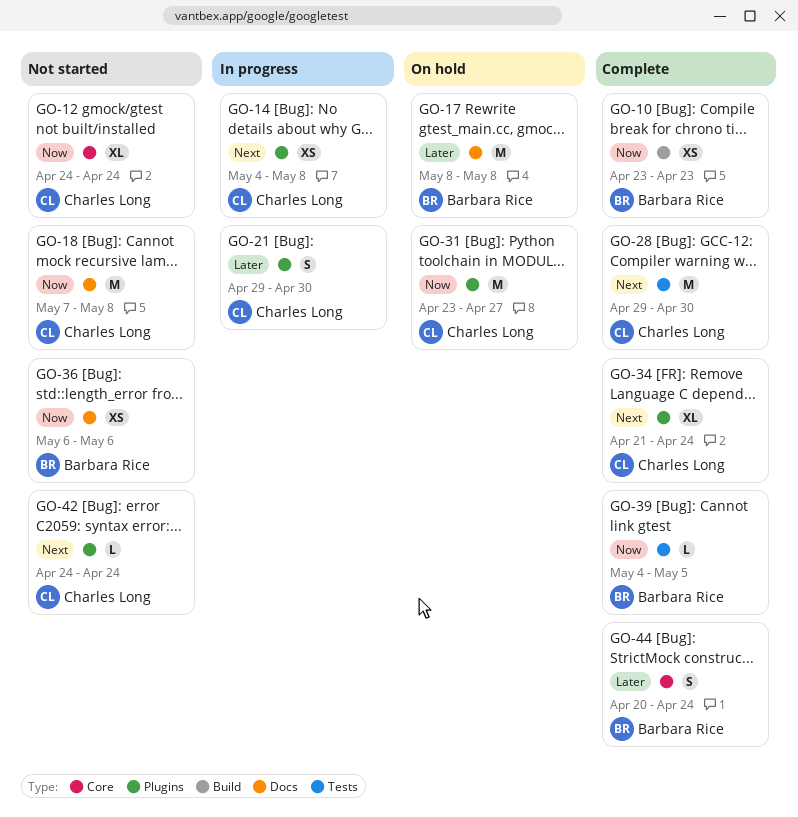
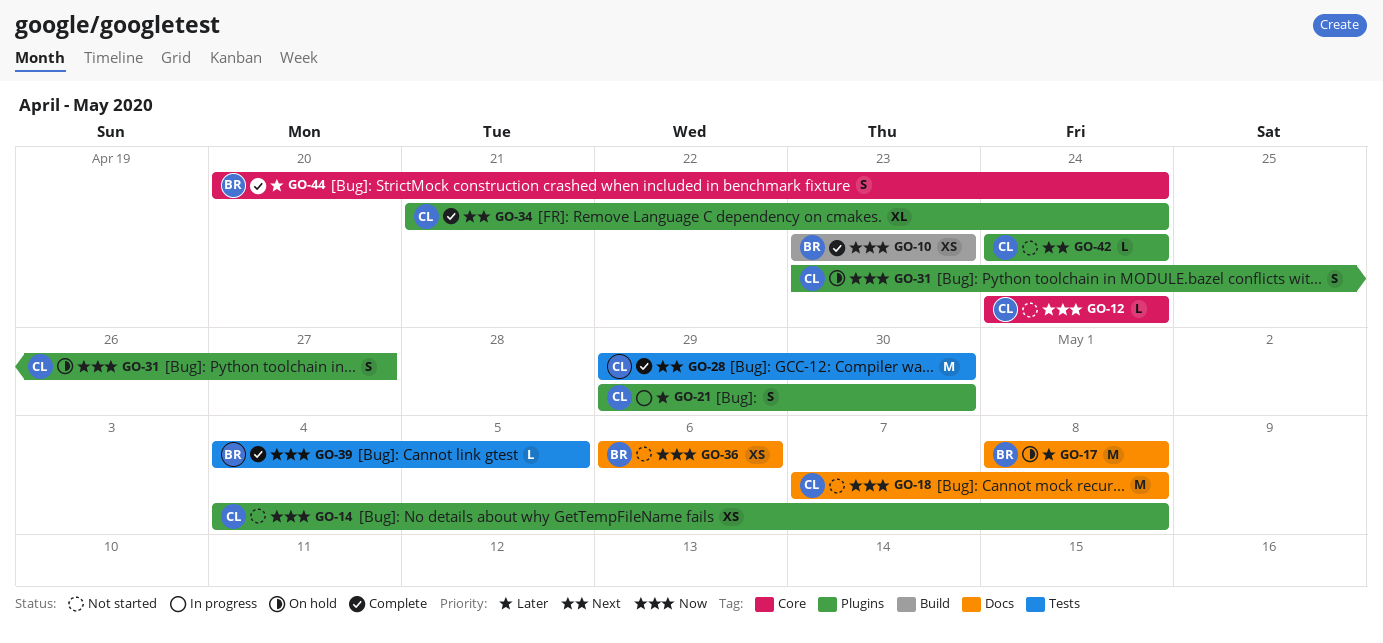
GO-12, estimate: XL -> L
GO-14, status: In progress -> Not started
GO-14, priority: Next -> Now
GO-31, estimate: M -> S

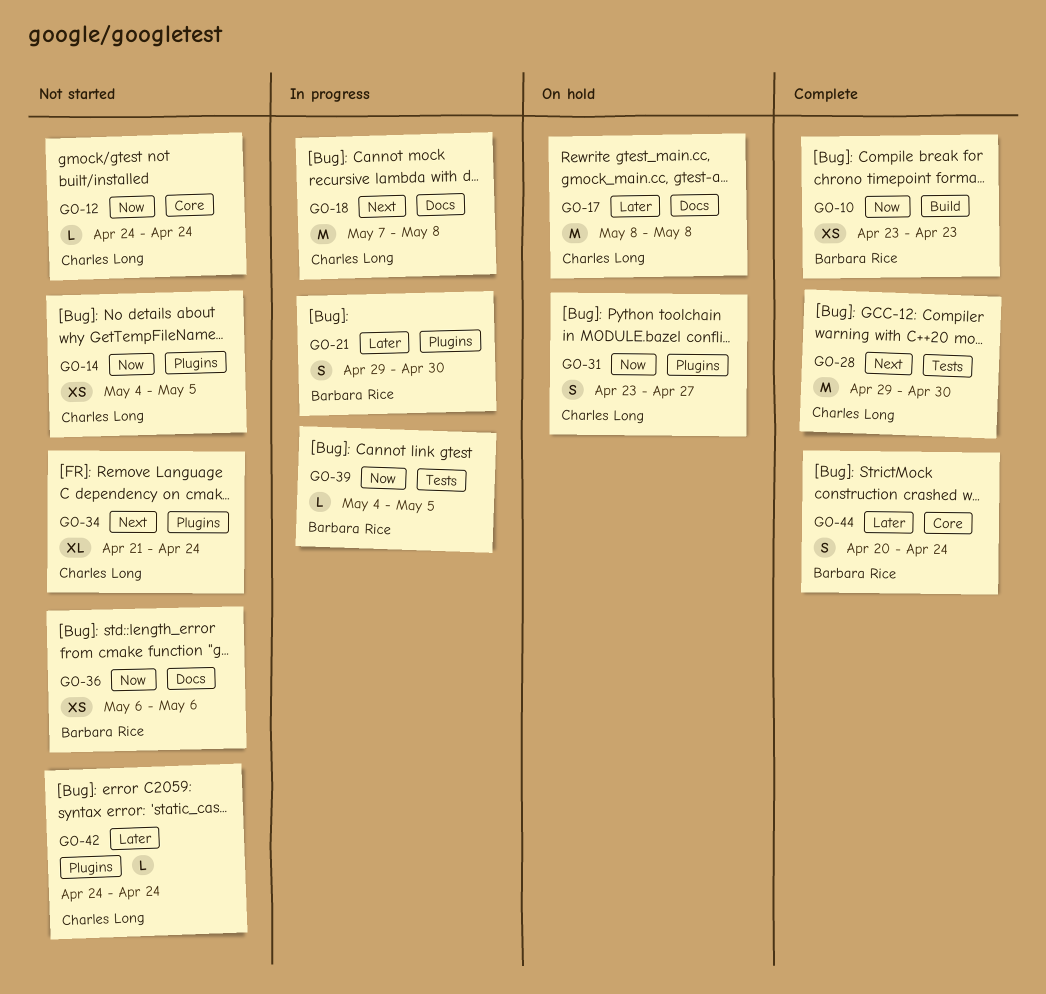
GO-14, due: May 8 -> May 5
GO-17, owner: Barbara Rice -> Charles Long
GO-18, status: Not started -> In progress
GO-18, priority: Now -> Next
GO-21, owner: Charles Long -> Barbara Rice
GO-34, status: Complete -> Not started
GO-39, status: Complete -> In progress
GO-42, priority: Next -> Later

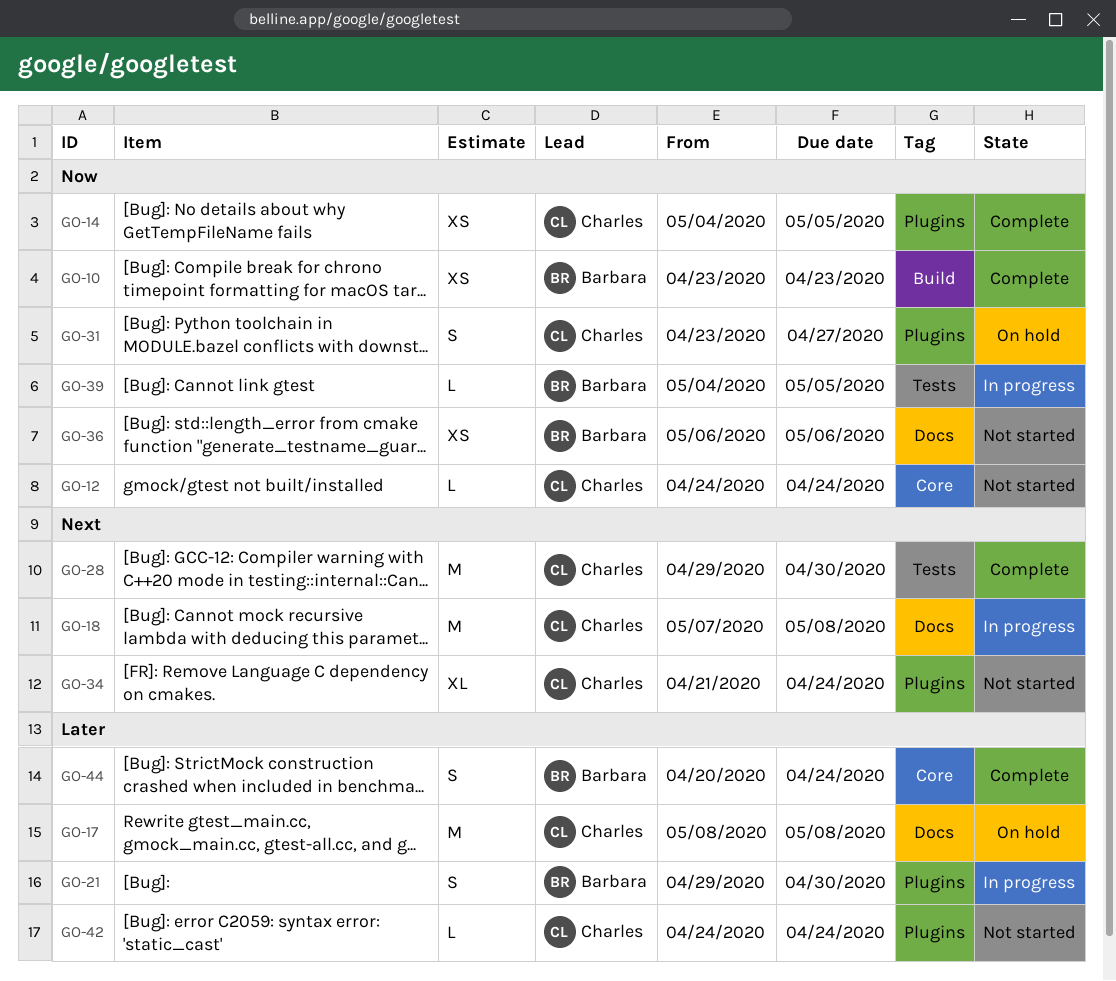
GO-14, status: Not started -> Complete

